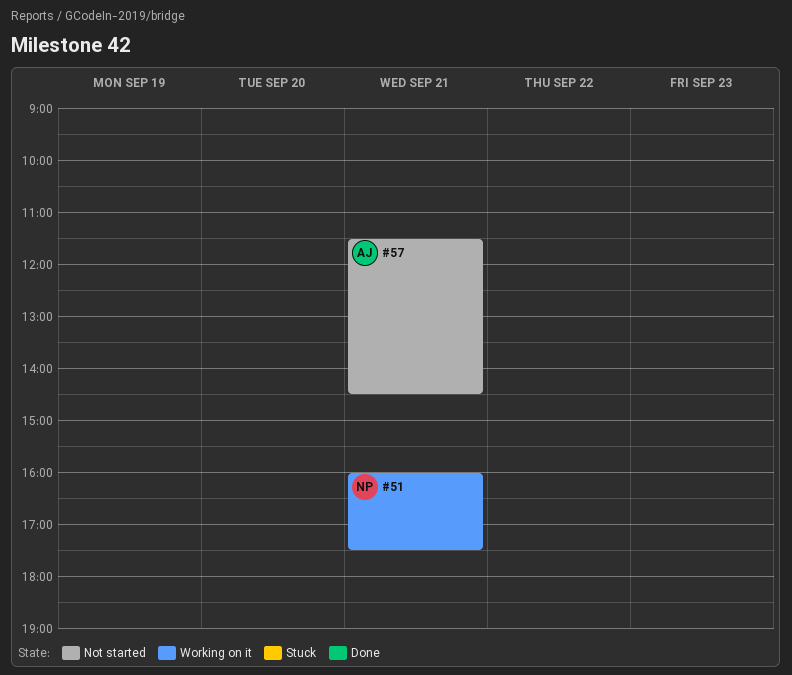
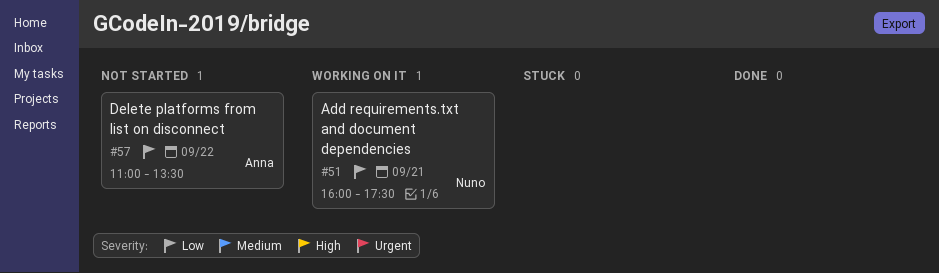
#57, day: Sep 21 -> Sep 22
#57, begins: 11:30 -> 11:00
#57, ends: 14:30 -> 13:30

